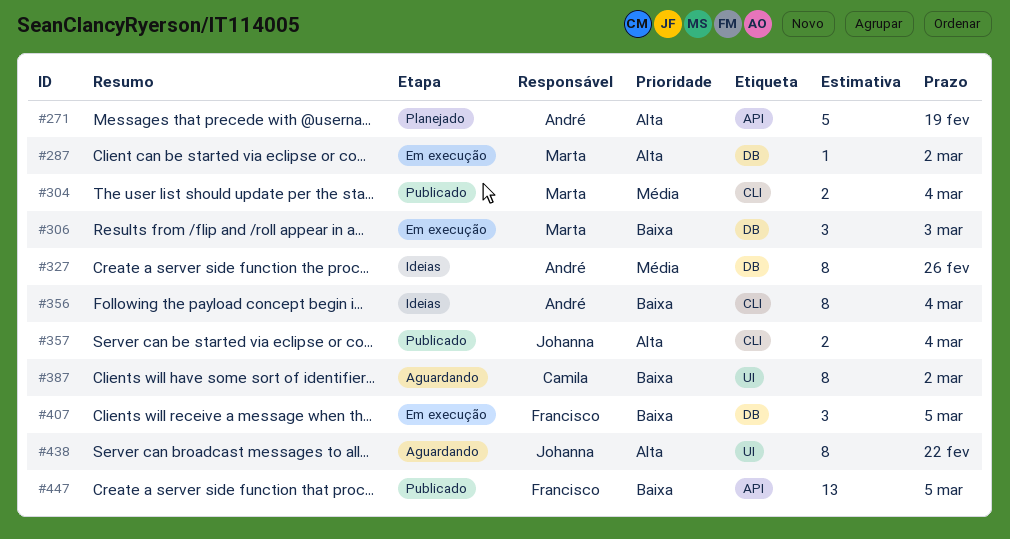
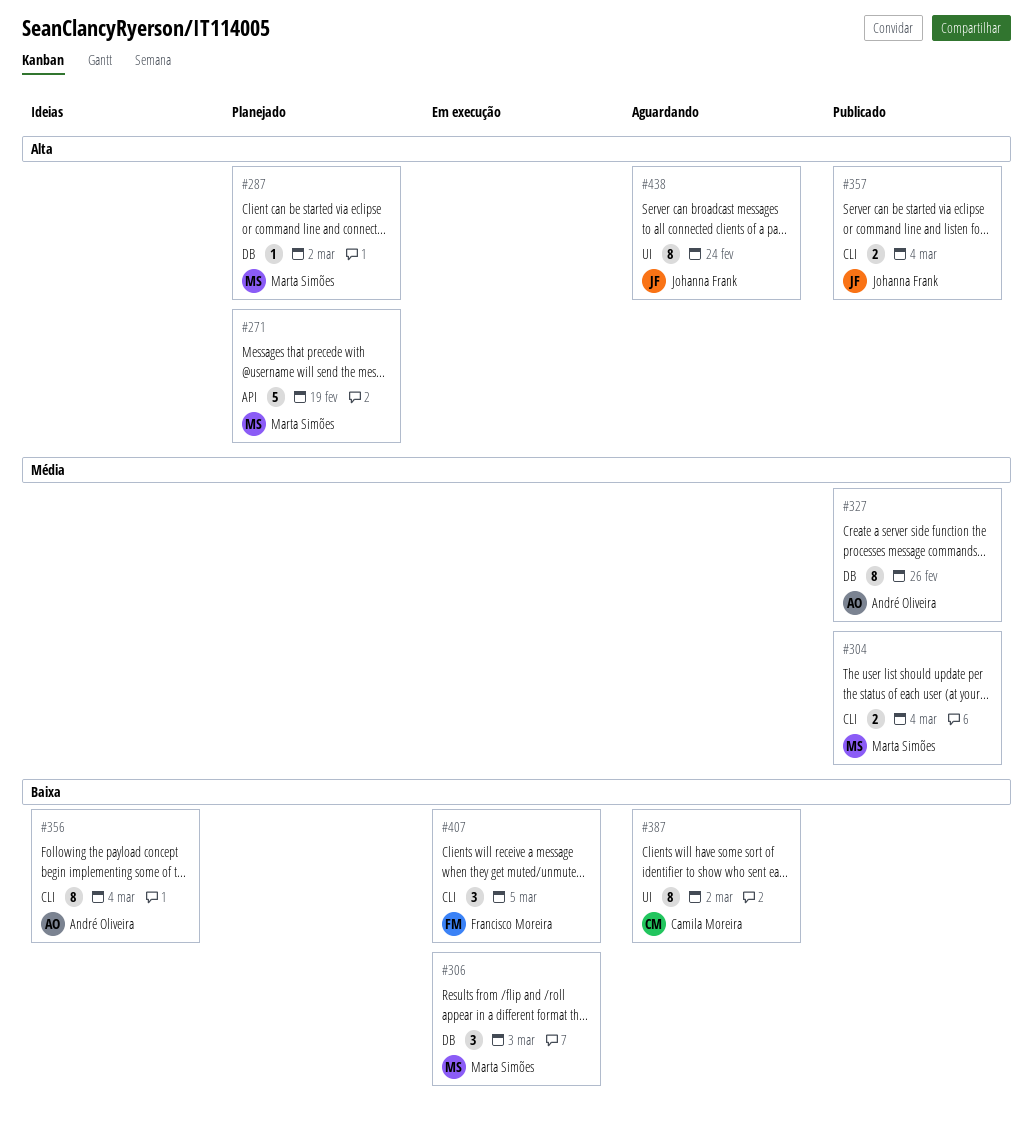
#271, owner: André Oliveira -> Marta Simões
#287, status: Em execução -> Planejado
#327, status: Ideias -> Publicado
#407, label: DB -> CLI
#438, due: Feb 22 -> Feb 24
#447: present -> none

